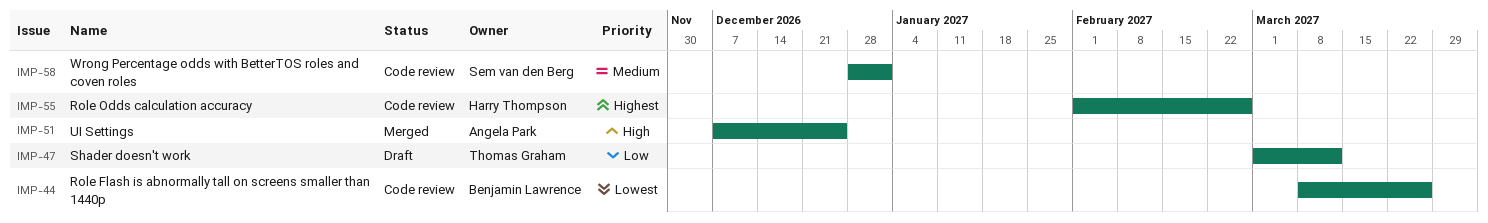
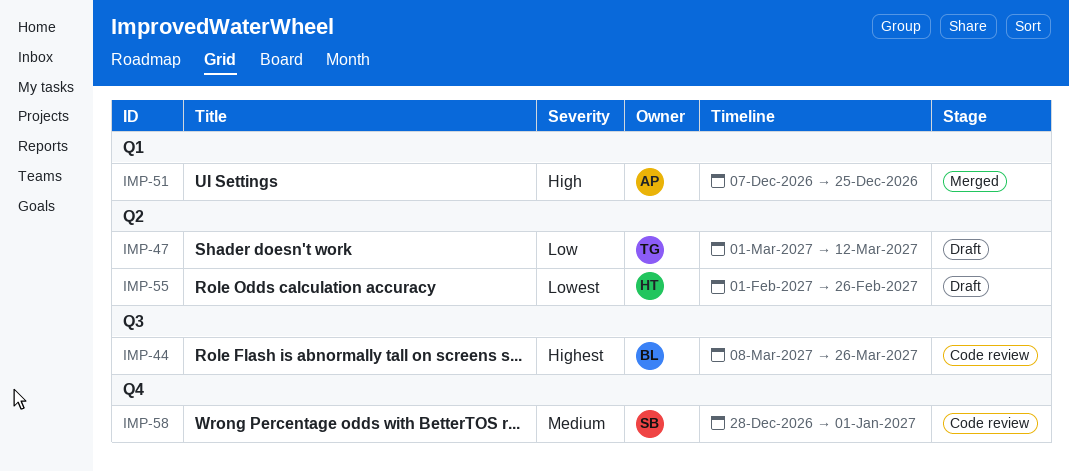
IMP-44, priority: Lowest -> Highest
IMP-55, status: Code review -> Draft
IMP-55, priority: Highest -> Lowest

